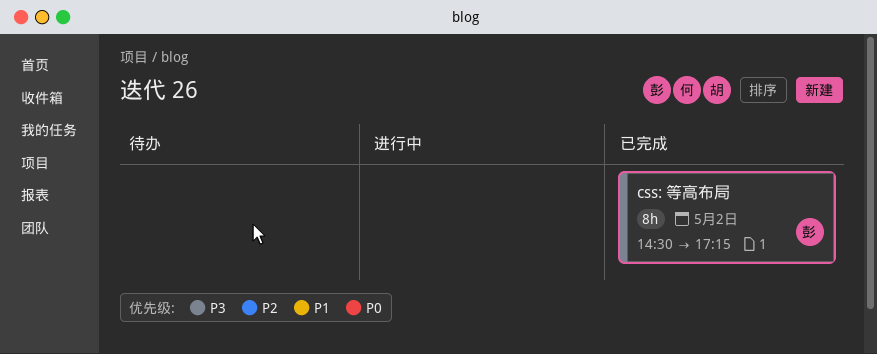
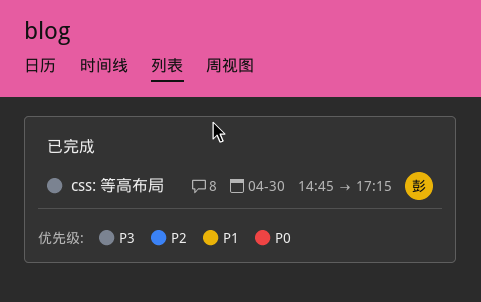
css: 等高布局, day: May 2 -> Apr 30
css: 等高布局, begins: 14:30 -> 14:45

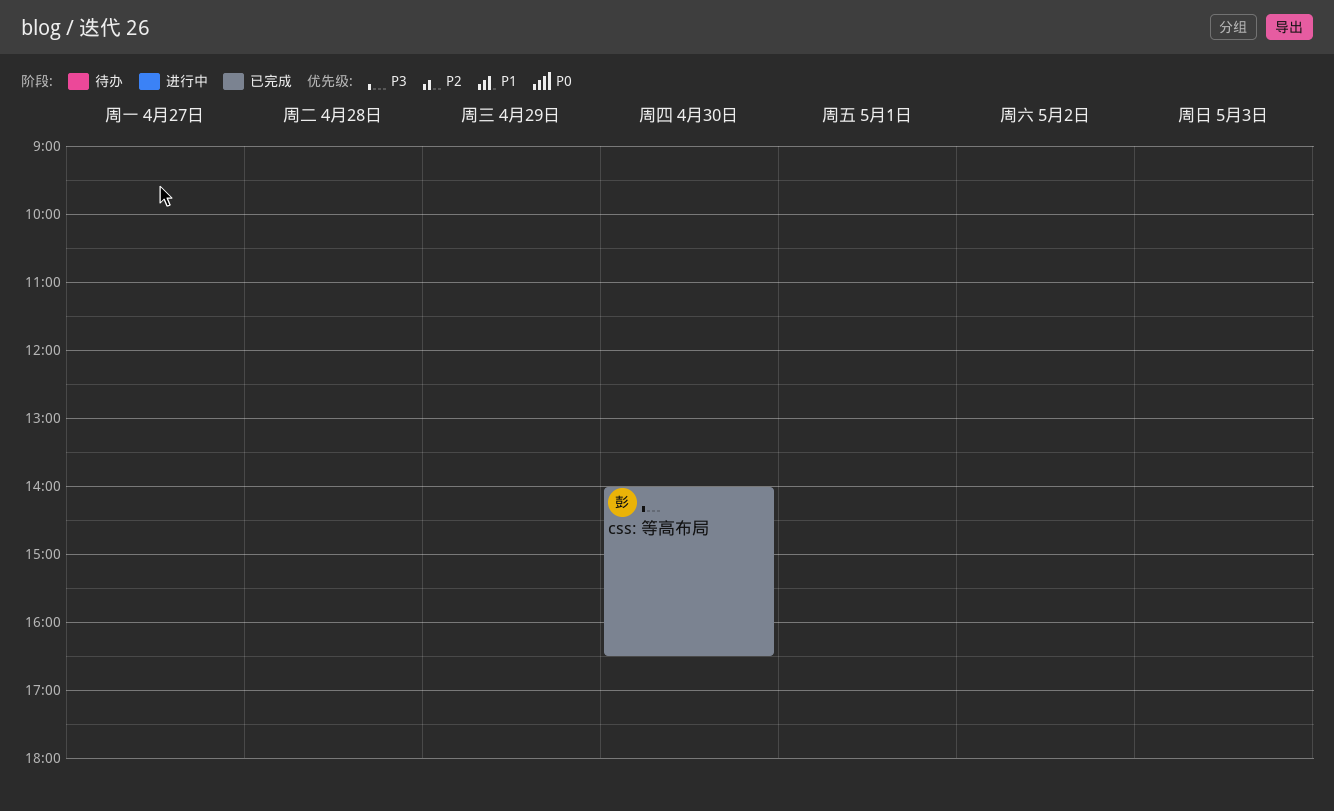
css: 等高布局, begins: 14:45 -> 14:00
css: 等高布局, ends: 17:15 -> 16:30

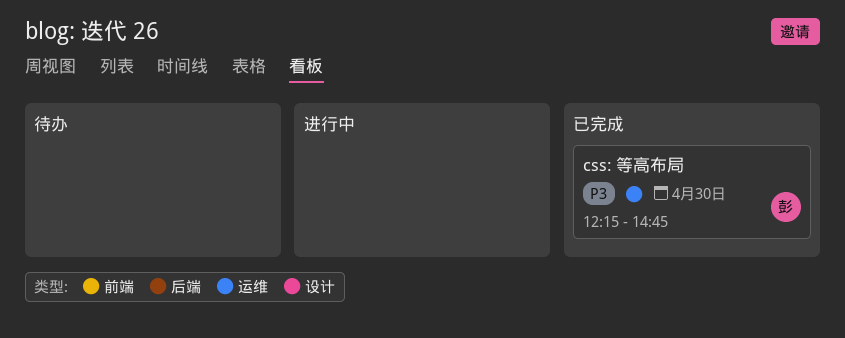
css: 等高布局, begins: 14:00 -> 12:15
css: 等高布局, ends: 16:30 -> 14:45

